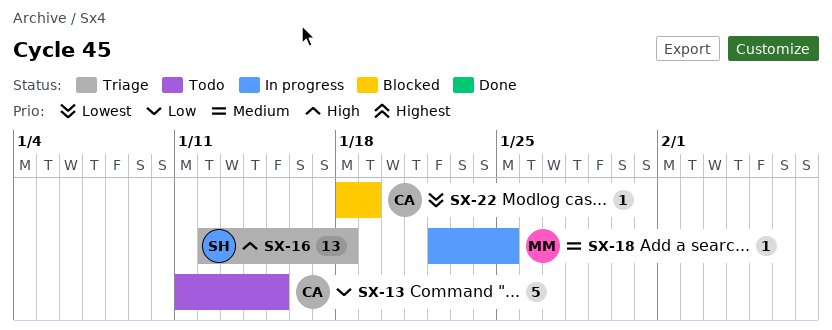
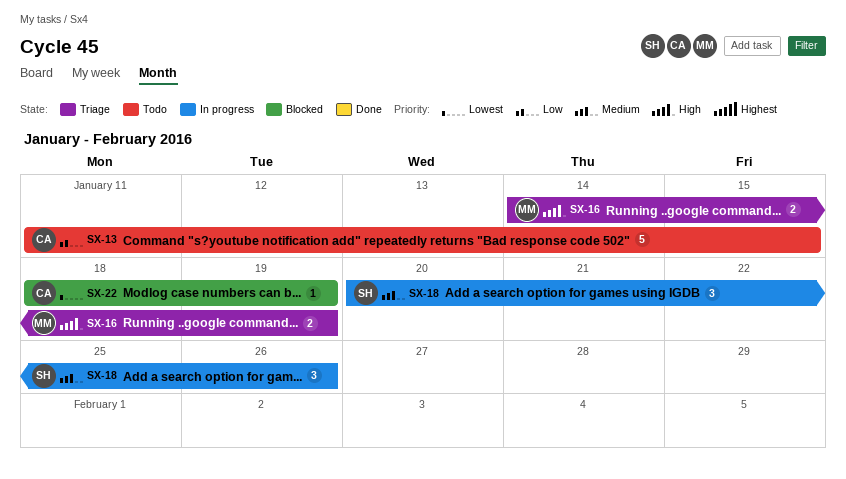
SX-16, owner: SH -> MM
SX-16, estimate: 13 -> 2
SX-16, start: Jan 12 -> Jan 14
SX-16, due: Jan 18 -> Jan 19
SX-18, owner: MM -> SH
SX-18, estimate: 1 -> 3
SX-18, start: Jan 22 -> Jan 20
SX-18, due: Jan 25 -> Jan 26

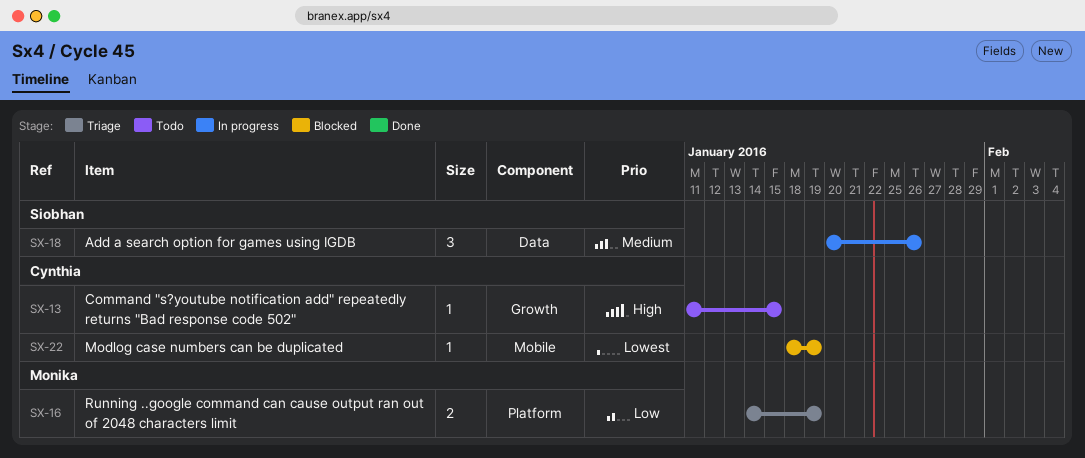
SX-13, priority: Low -> High
SX-13, estimate: 5 -> 1
SX-16, priority: High -> Low

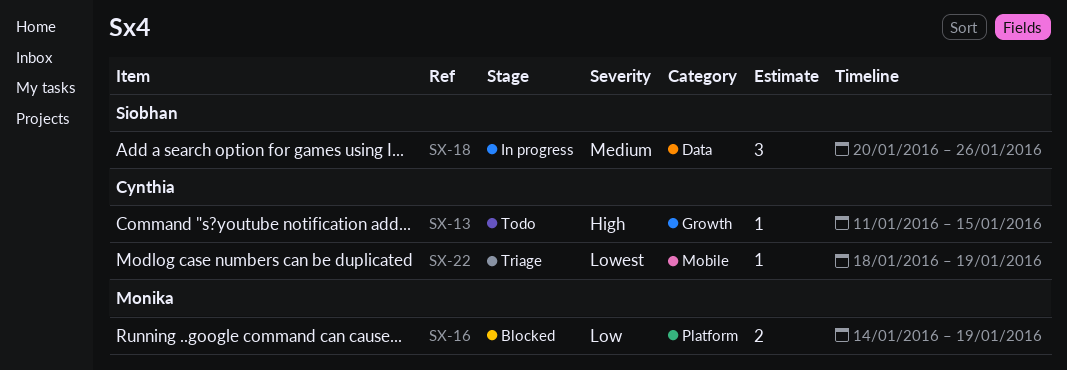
SX-16, status: Triage -> Blocked
SX-22, status: Blocked -> Triage

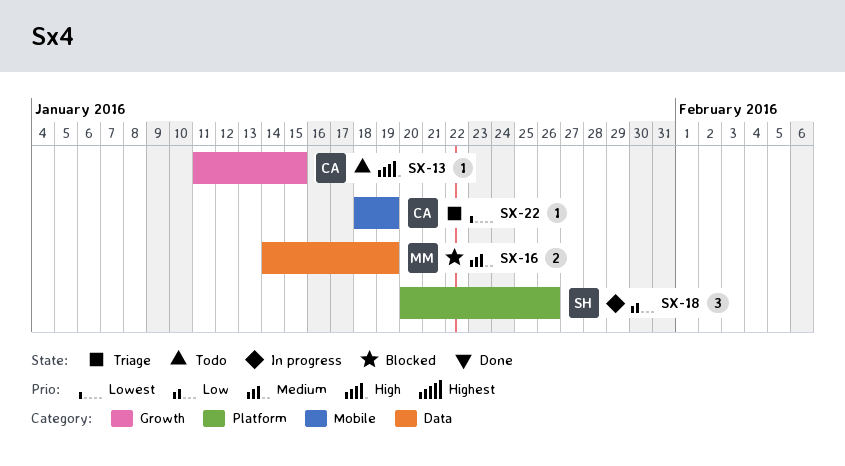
SX-16, priority: Low -> Medium
SX-16, label: Platform -> Data
SX-18, priority: Medium -> Low
SX-18, label: Data -> Platform

